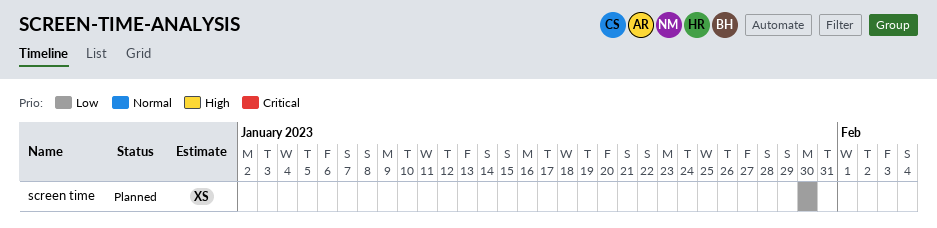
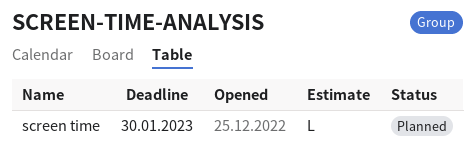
screen time, estimate: XS -> L

